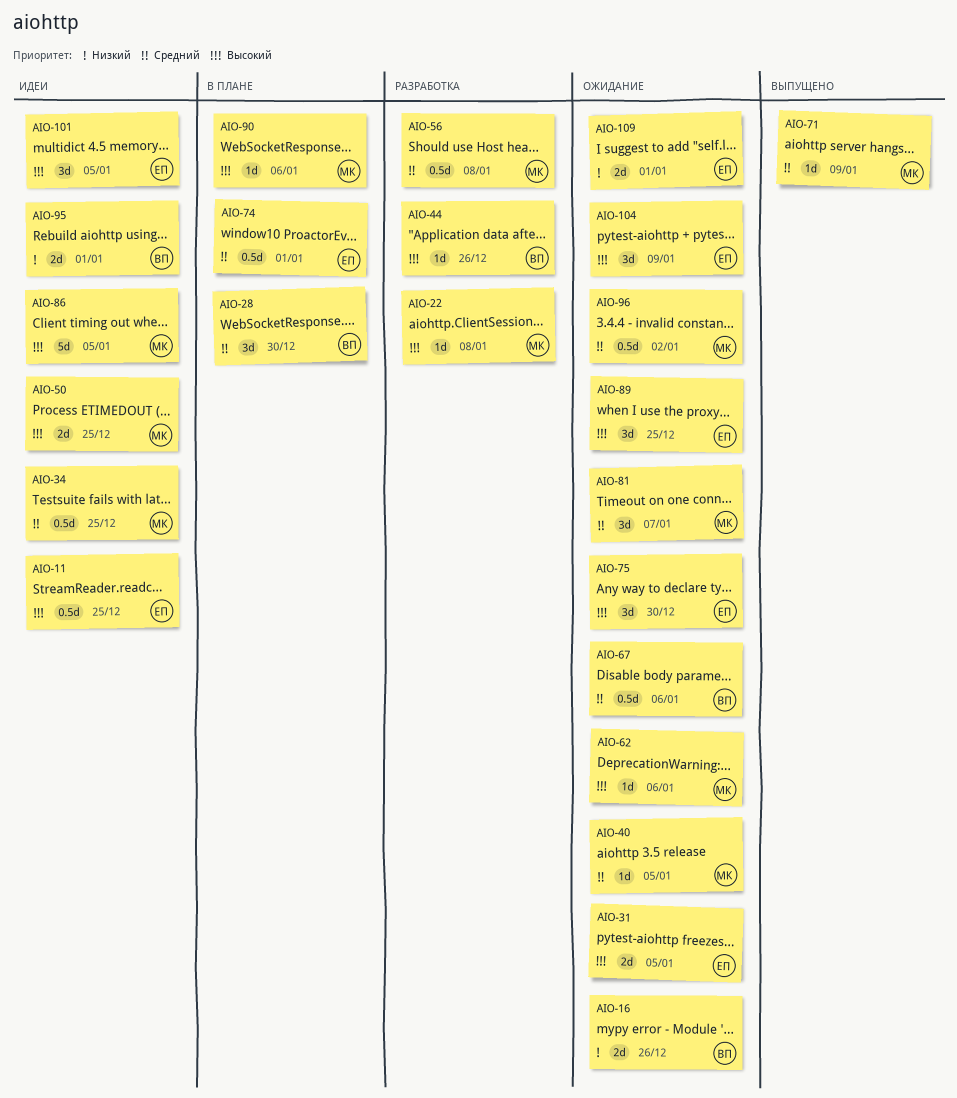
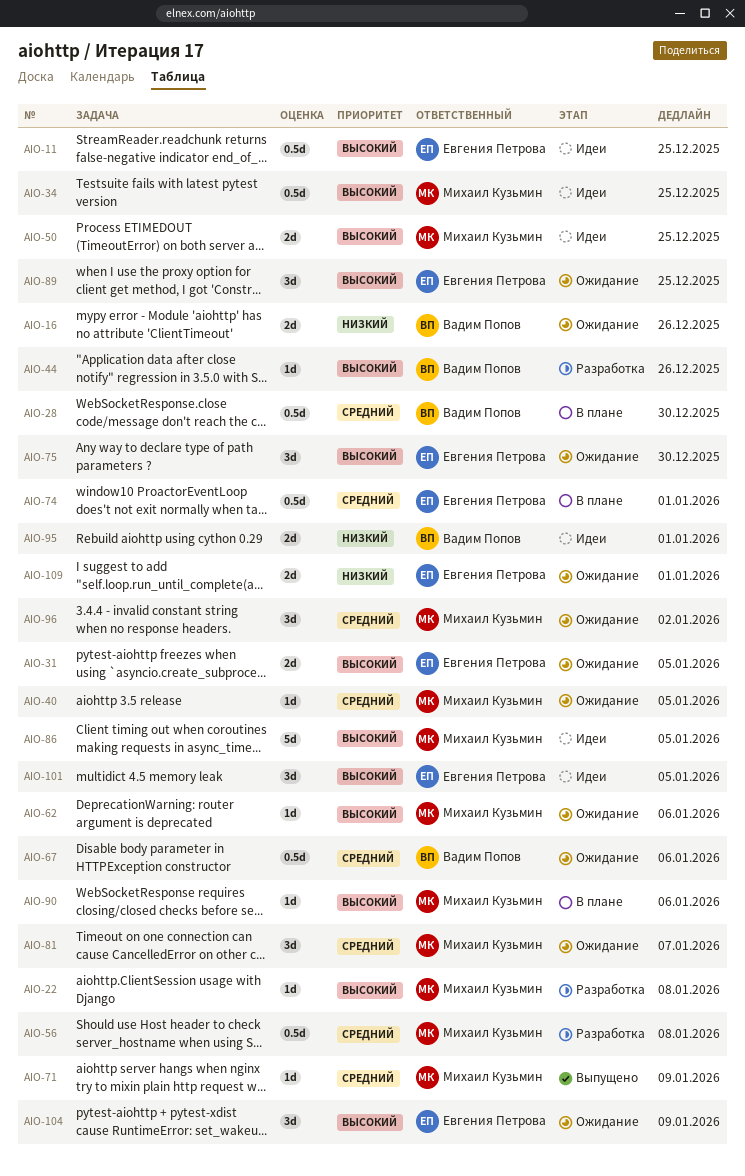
AIO-28, estimate: 3d -> 0.5d
AIO-34, priority: Средний -> Высокий
AIO-96, estimate: 0.5d -> 3d

